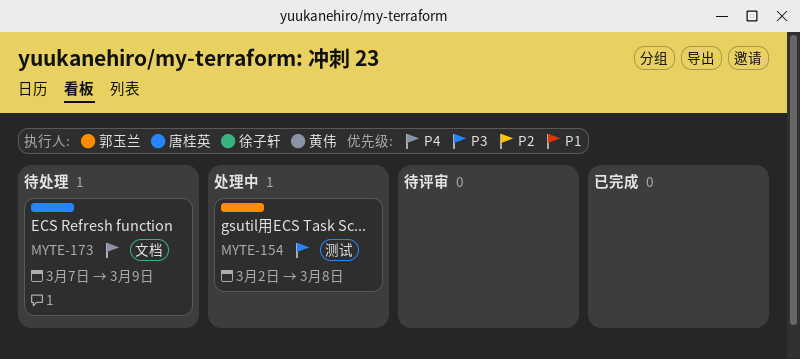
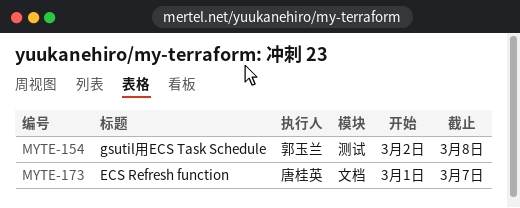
MYTE-173, start: Mar 7 -> Mar 1
MYTE-173, due: Mar 9 -> Mar 7

